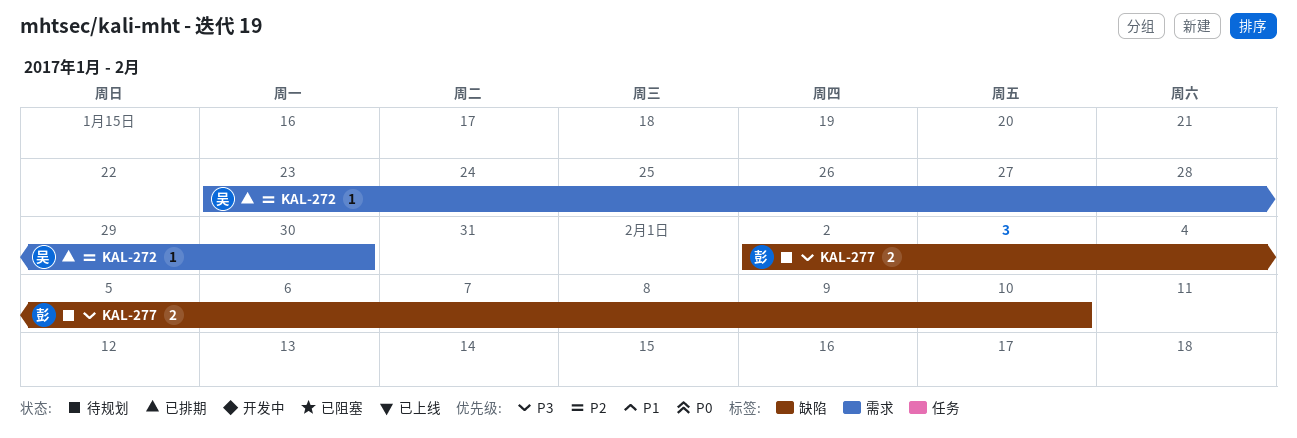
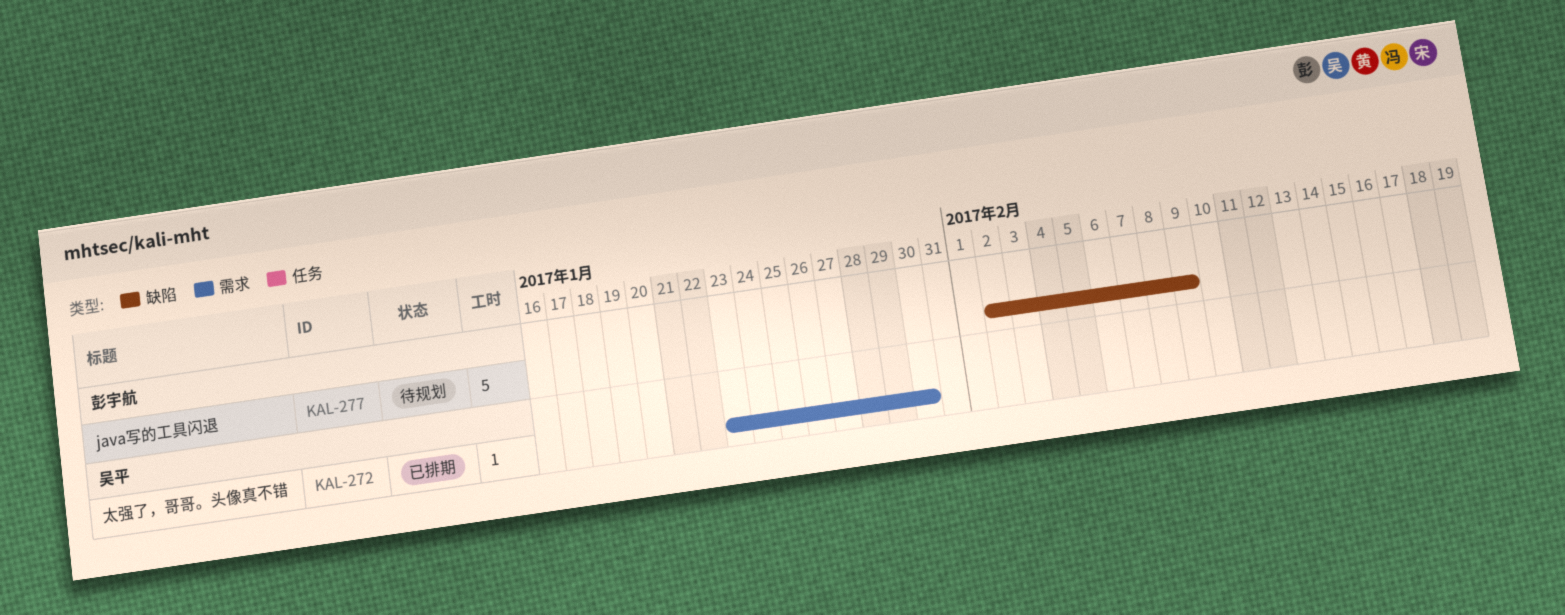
KAL-277, estimate: 2 -> 5
KAL-277, due: Feb 10 -> Feb 9

